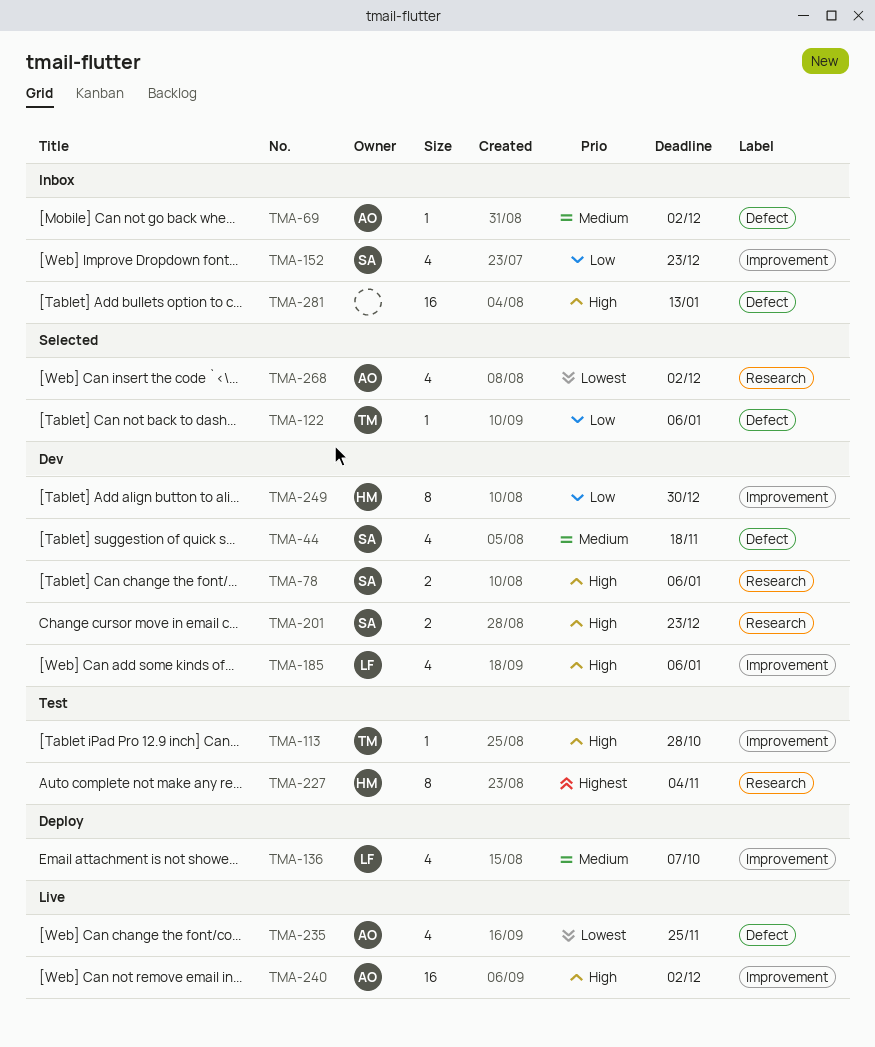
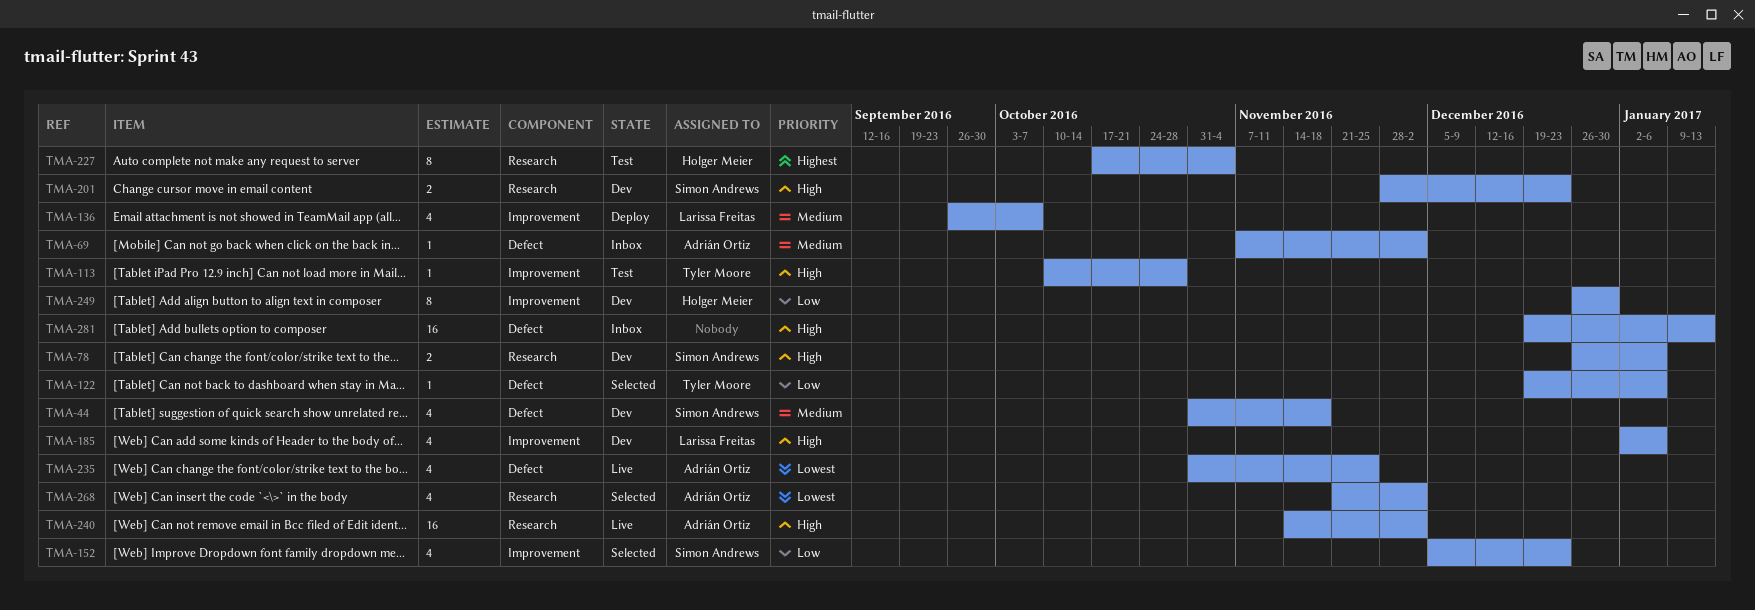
TMA-152, status: Inbox -> Selected
TMA-240, label: Improvement -> Research

